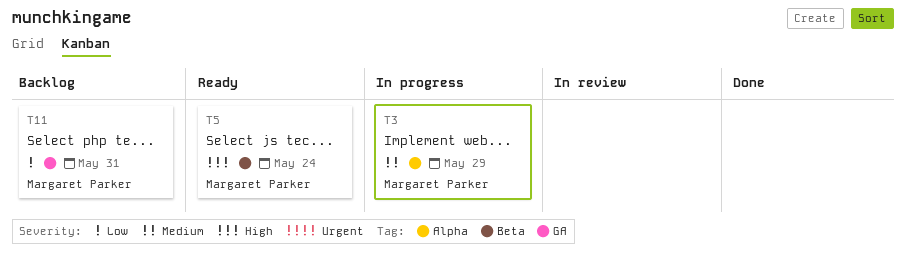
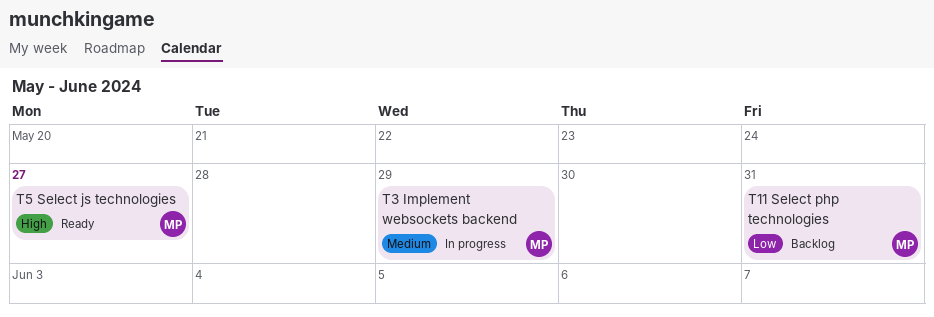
T5, due: May 24 -> May 27

